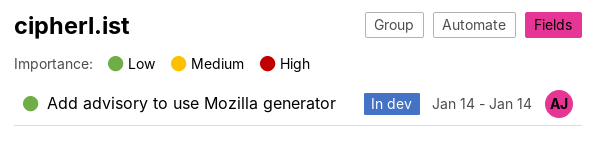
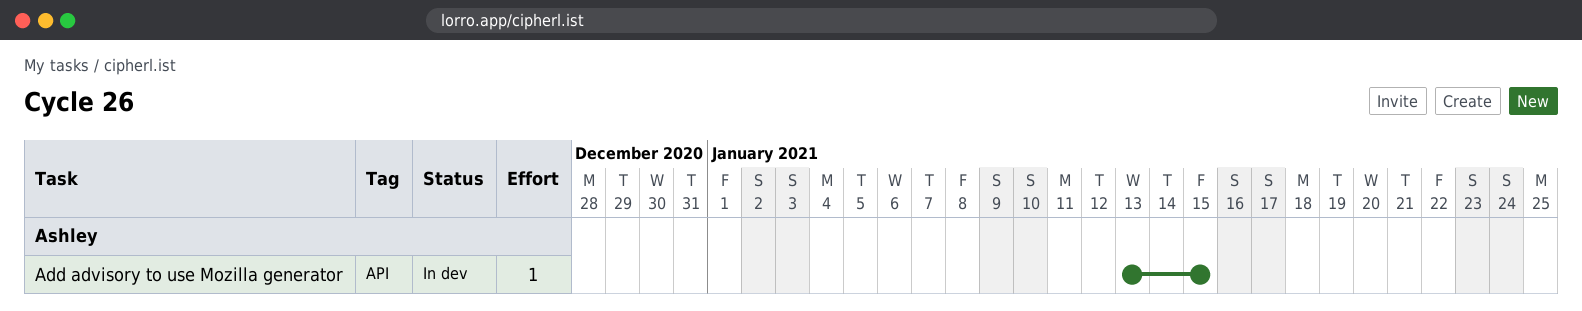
Add advisory to use Mozilla generator, start: Jan 14 -> Jan 13
Add advisory to use Mozilla generator, due: Jan 14 -> Jan 15

